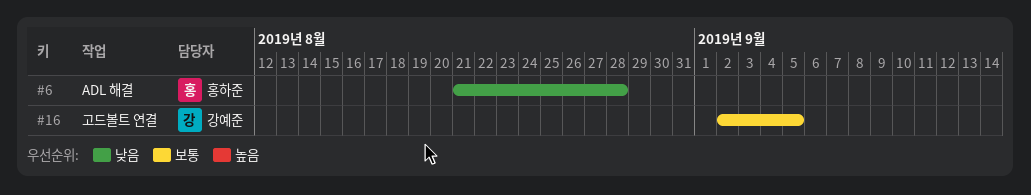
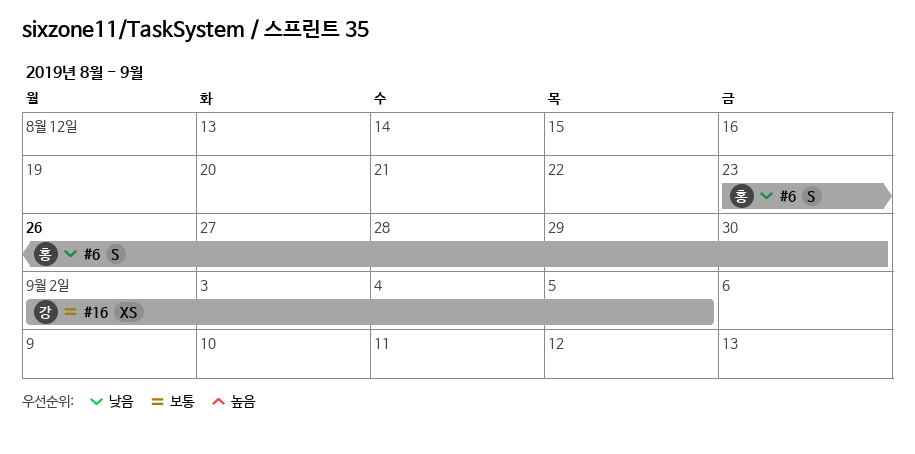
#6, start: Aug 21 -> Aug 23
#6, due: Aug 28 -> Aug 30

